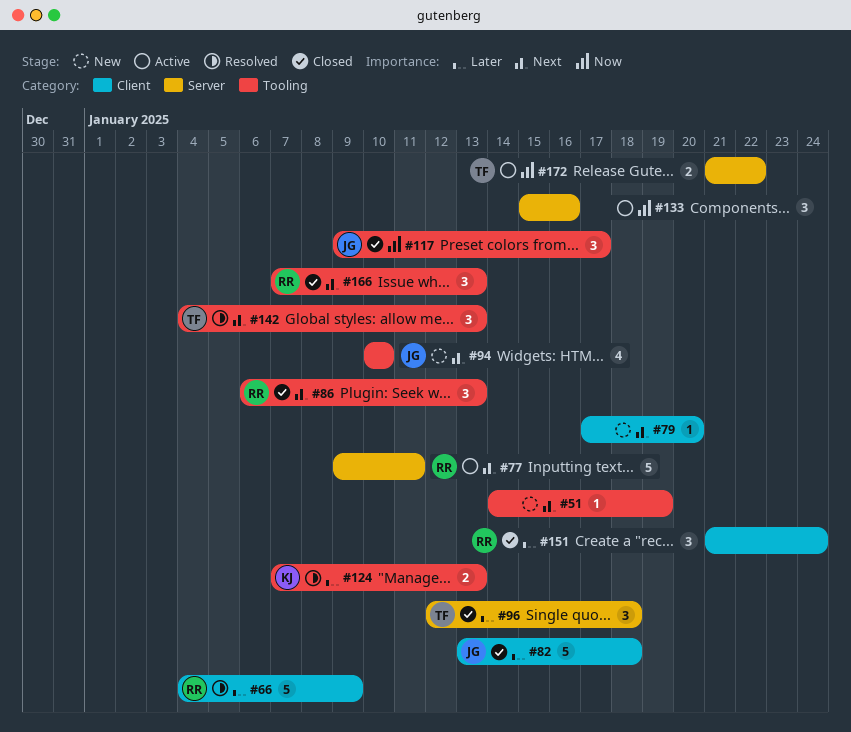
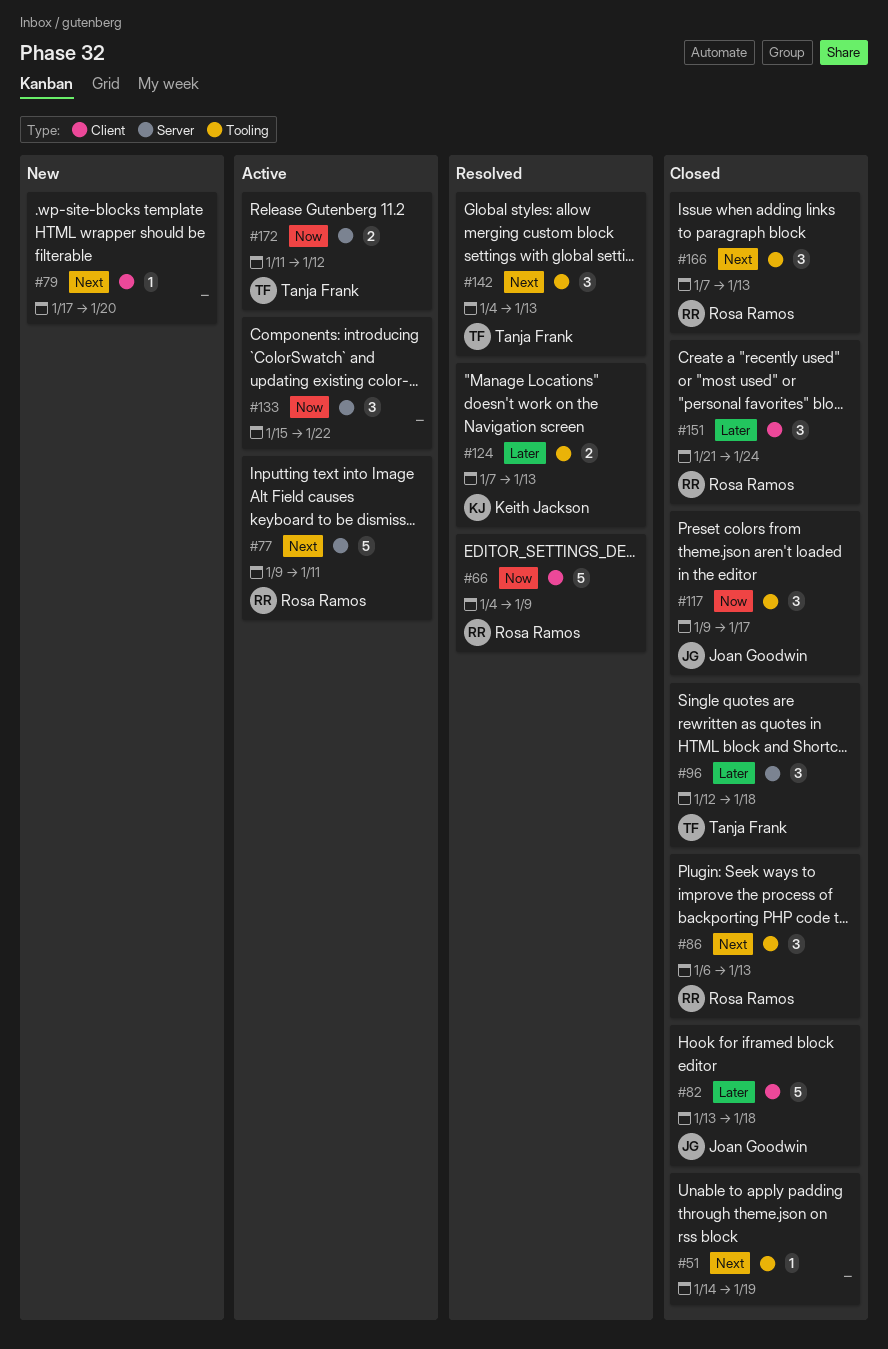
#51, status: New -> Closed
#66, priority: Later -> Now
#94: present -> none
#133, due: Jan 16 -> Jan 22
#172, start: Jan 21 -> Jan 11
#172, due: Jan 22 -> Jan 12

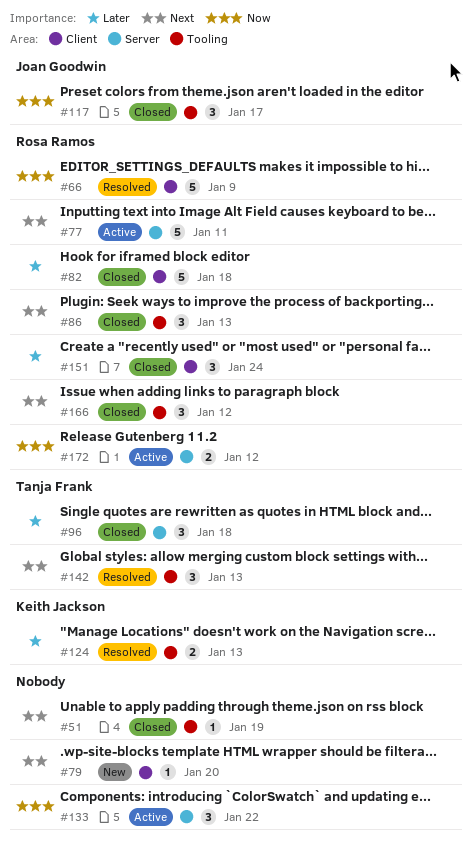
#82, owner: Joan Goodwin -> Rosa Ramos
#166, due: Jan 13 -> Jan 12
#172, owner: Tanja Frank -> Rosa Ramos

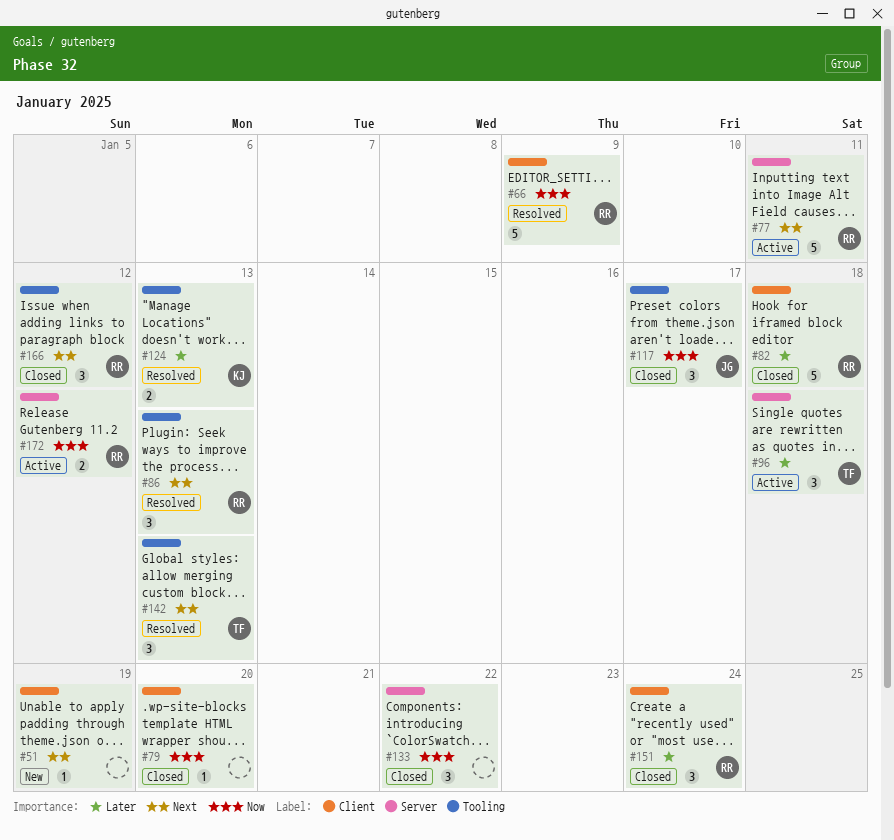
#51, status: Closed -> New
#51, label: Tooling -> Client
#79, status: New -> Closed
#79, priority: Next -> Now
#86, status: Closed -> Resolved
#96, status: Closed -> Active
#133, status: Active -> Closed

